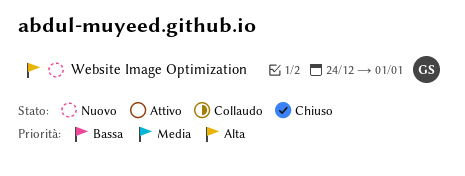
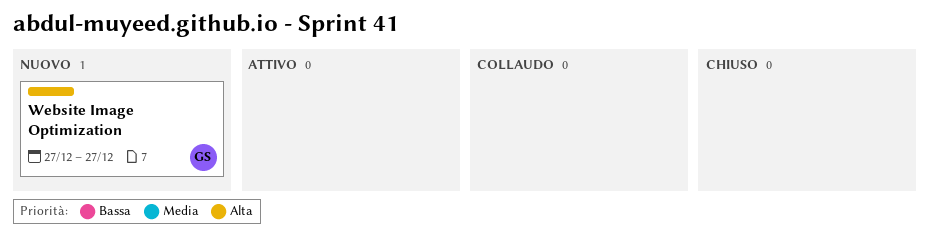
Website Image Optimization, start: Dec 24 -> Dec 27
Website Image Optimization, due: Jan 1 -> Dec 27

